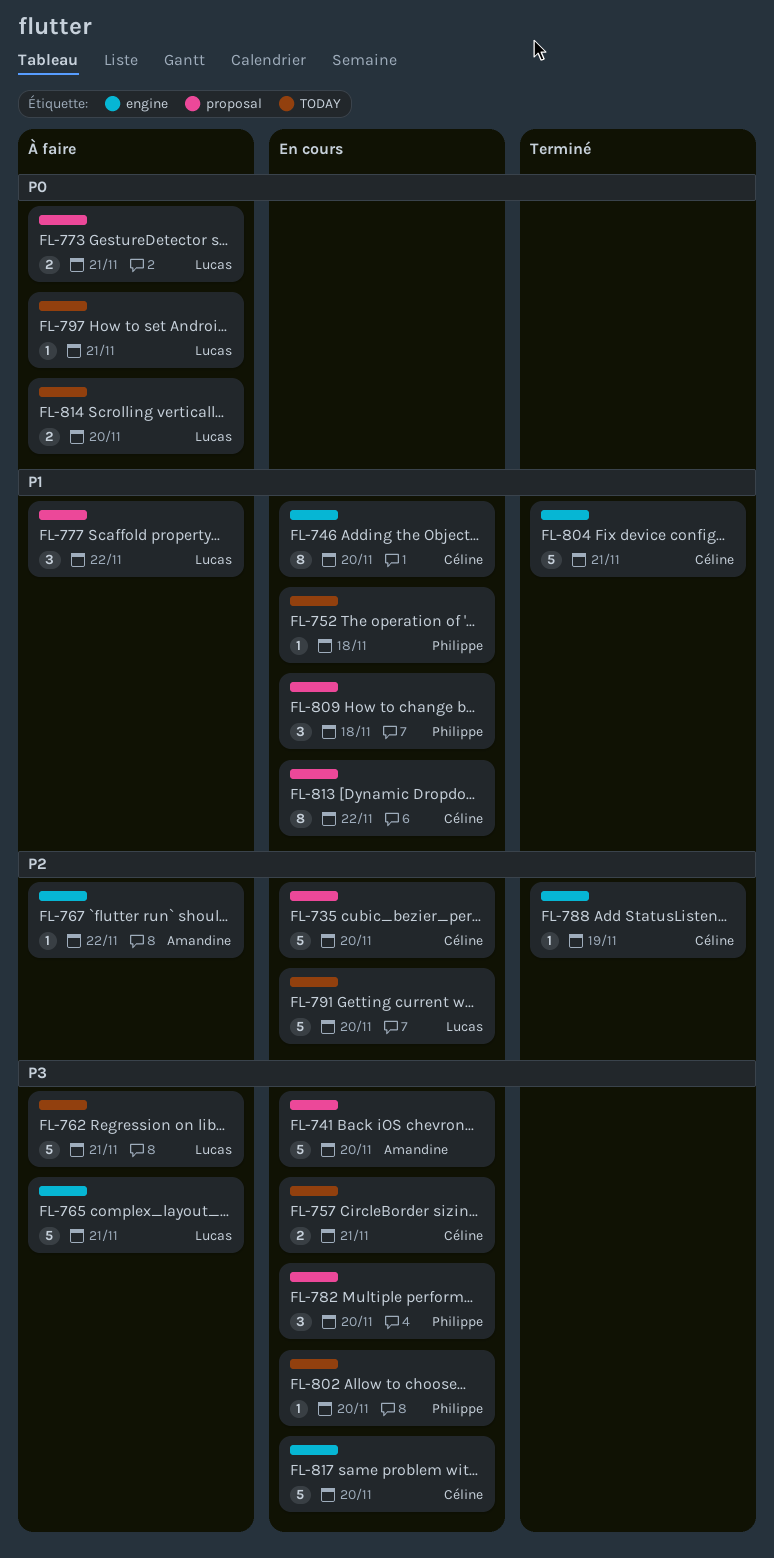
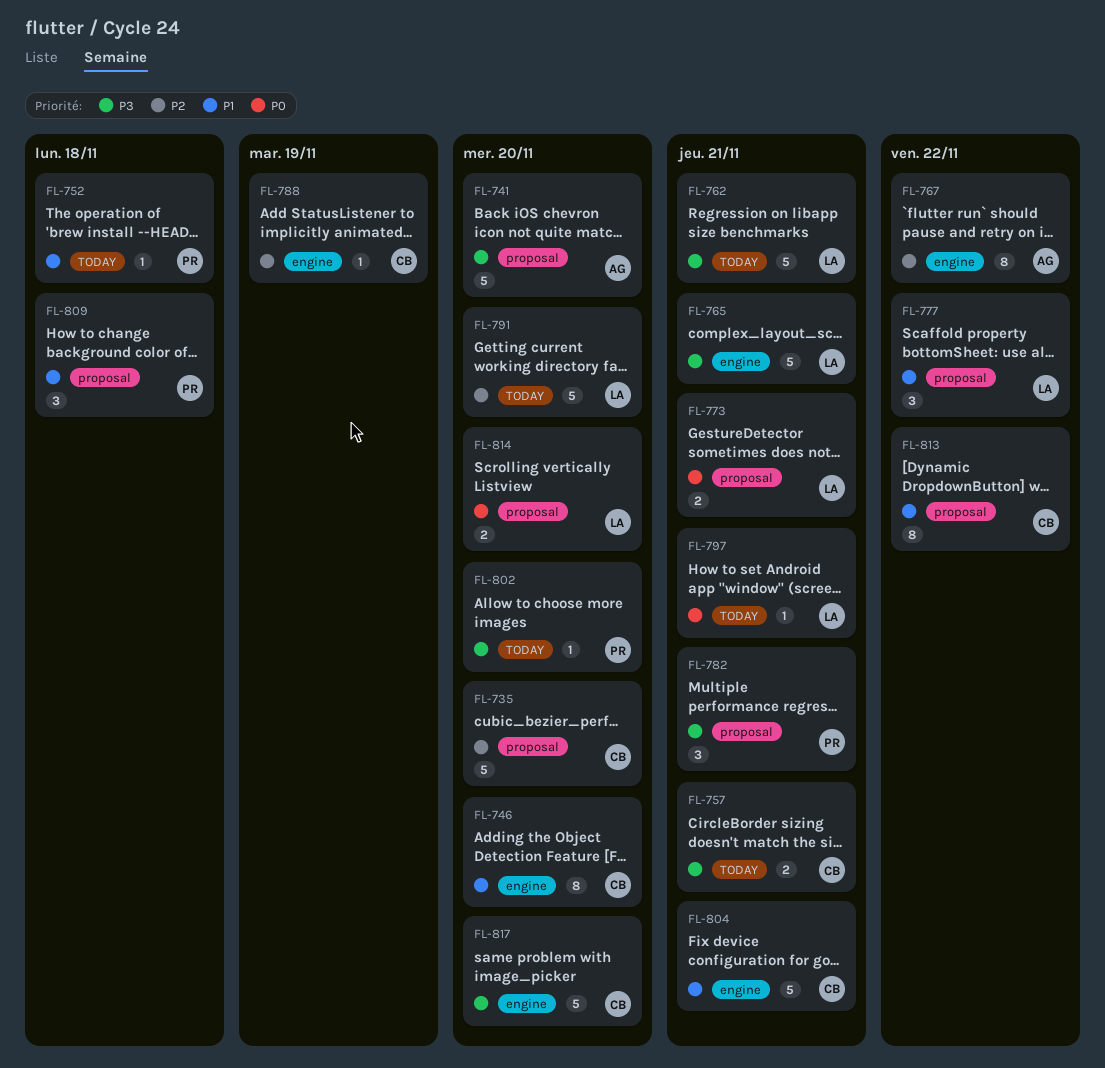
FL-767, estimate: 1 -> 8
FL-782, due: Nov 20 -> Nov 21
FL-814, label: TODAY -> proposal

